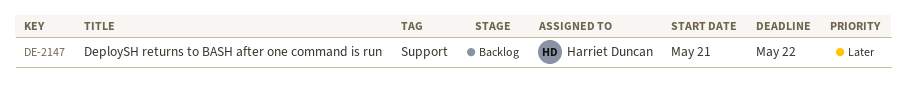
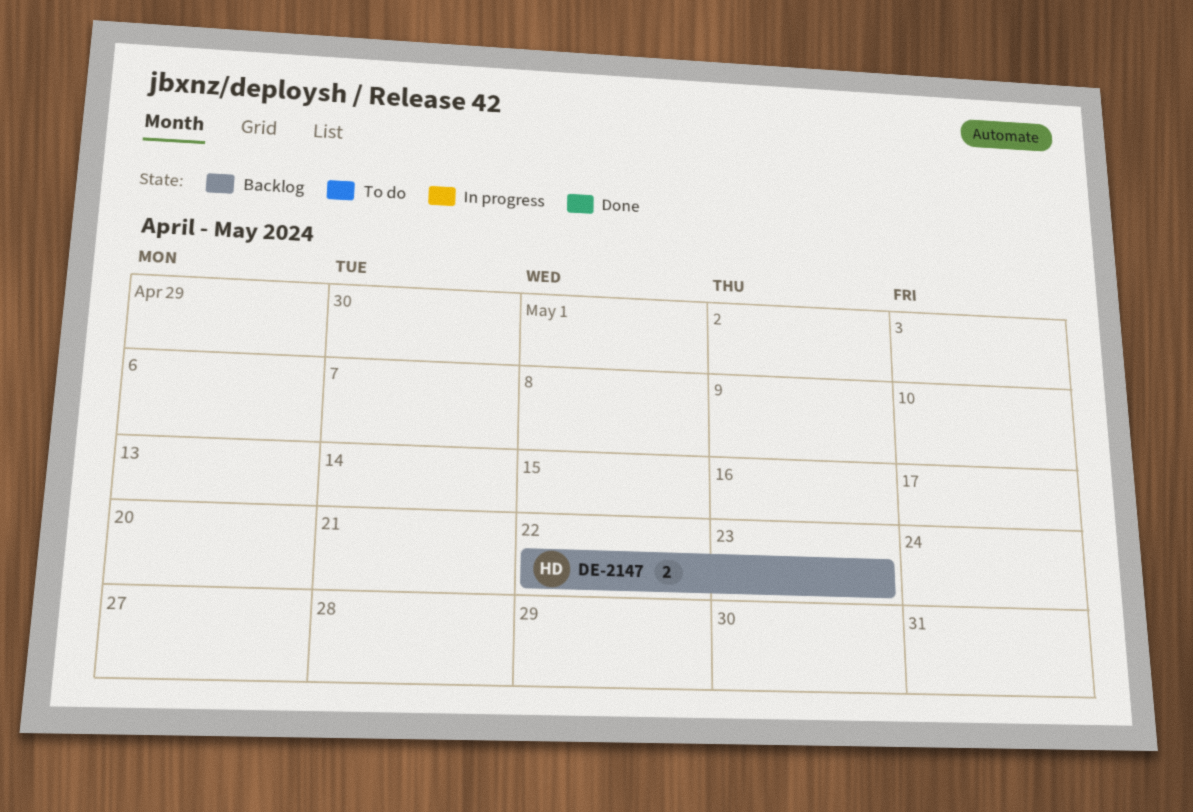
DE-2147, start: May 21 -> May 22
DE-2147, due: May 22 -> May 23

